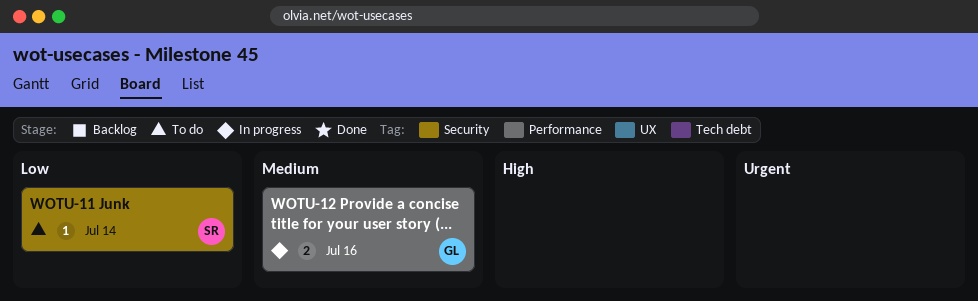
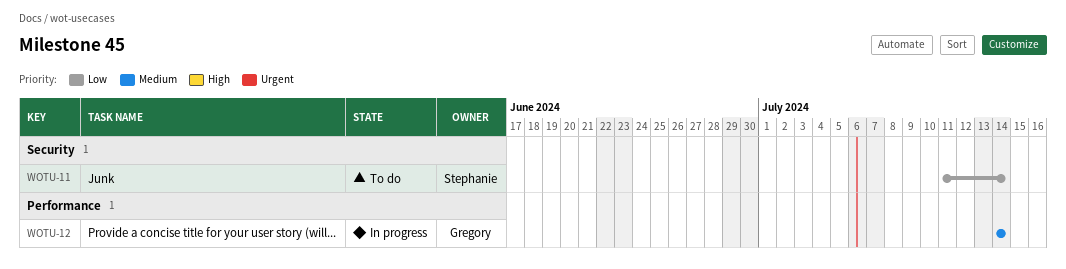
WOTU-12, due: Jul 16 -> Jul 14

